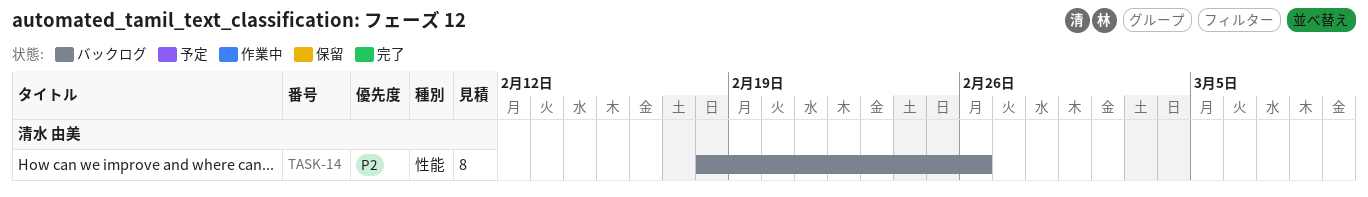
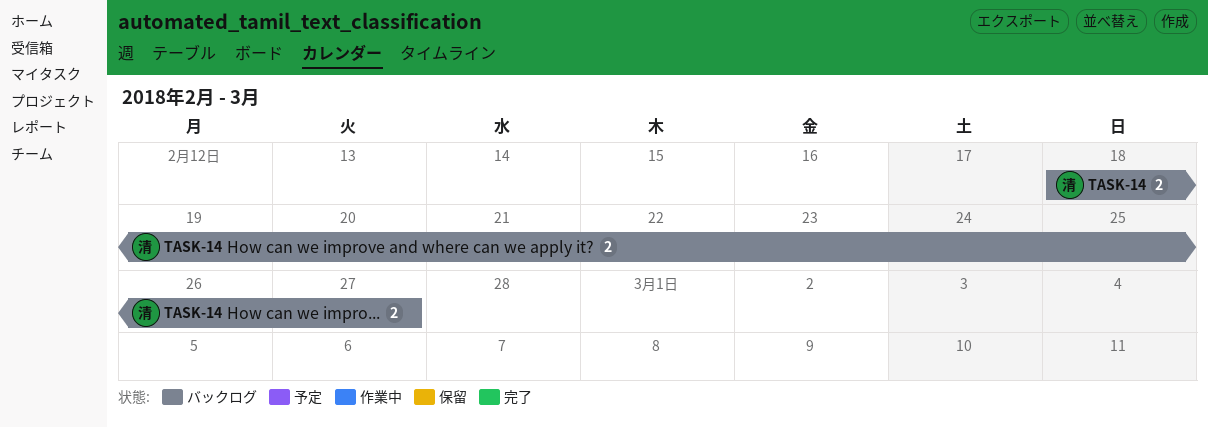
TASK-14, estimate: 8 -> 2
TASK-14, due: Feb 26 -> Feb 27

